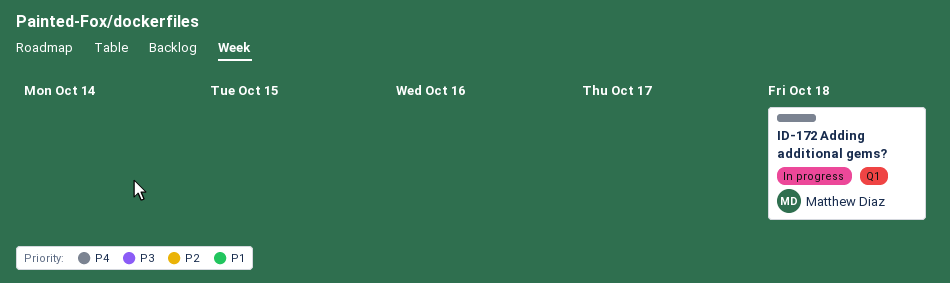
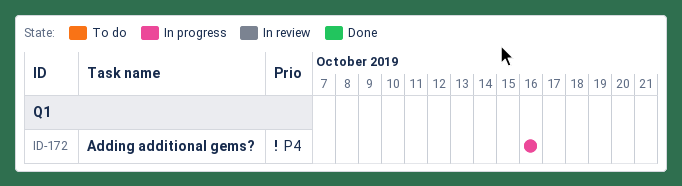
ID-172, due: Oct 18 -> Oct 16

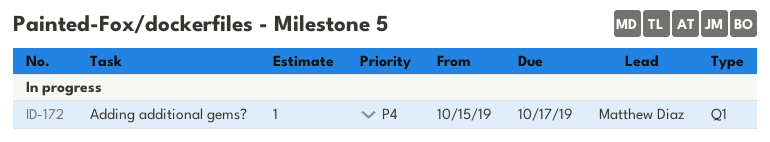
ID-172, start: Oct 16 -> Oct 15
ID-172, due: Oct 16 -> Oct 17

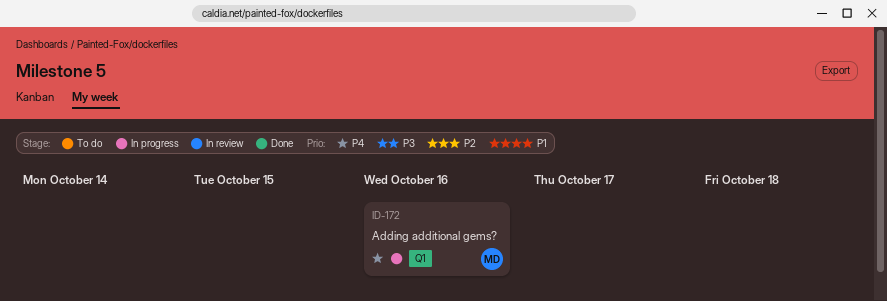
ID-172, due: Oct 17 -> Oct 16

